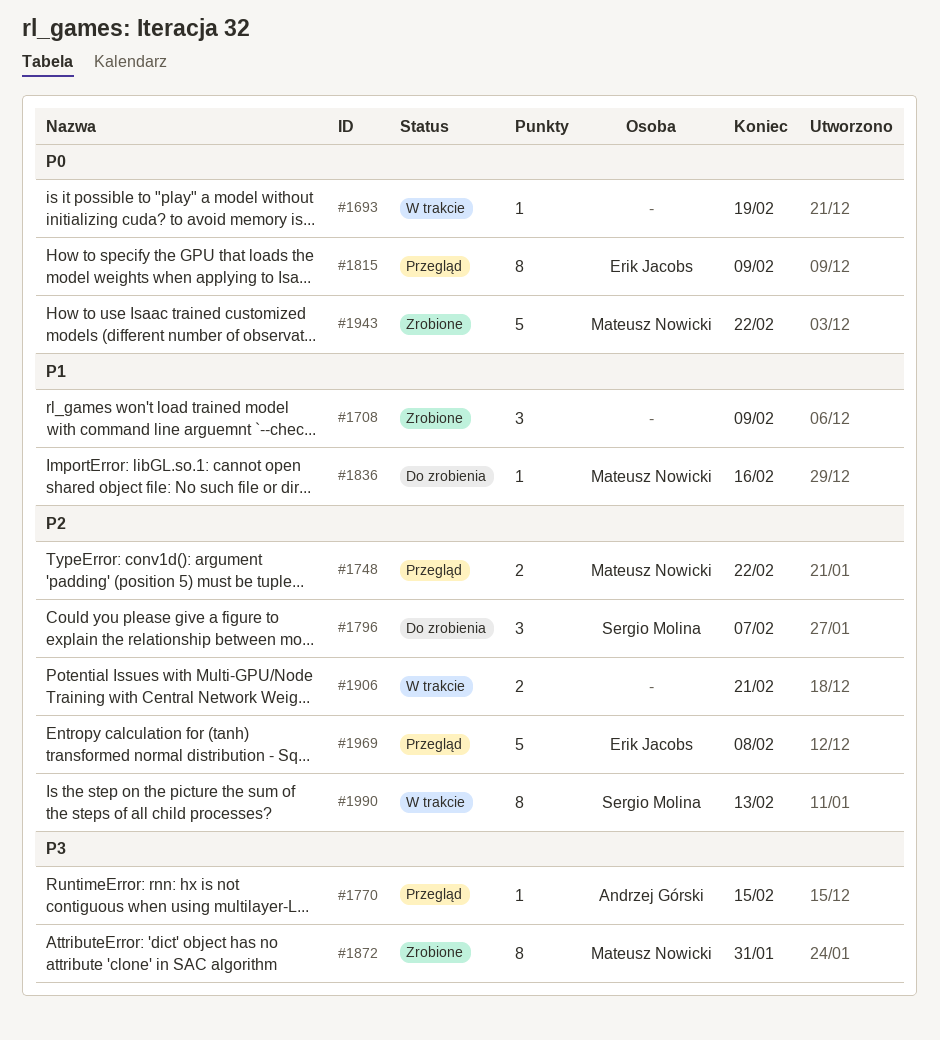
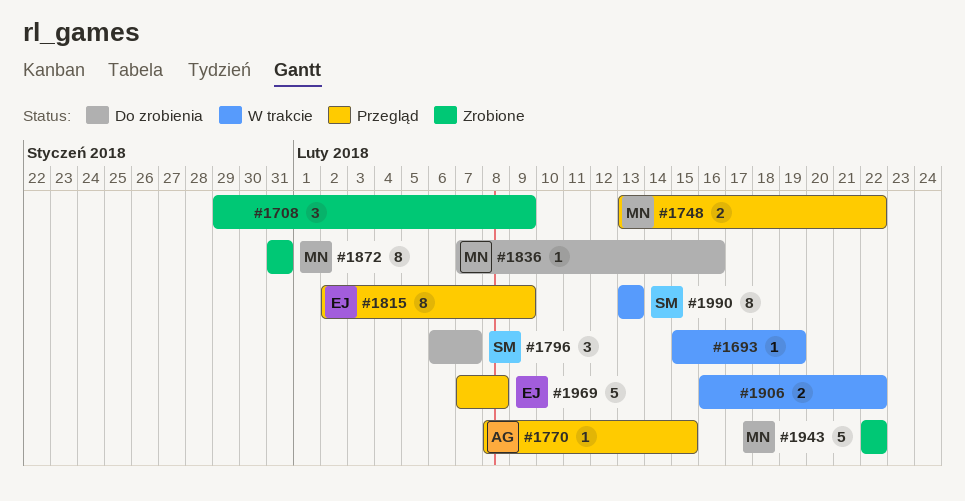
#1906, due: Feb 21 -> Feb 22

